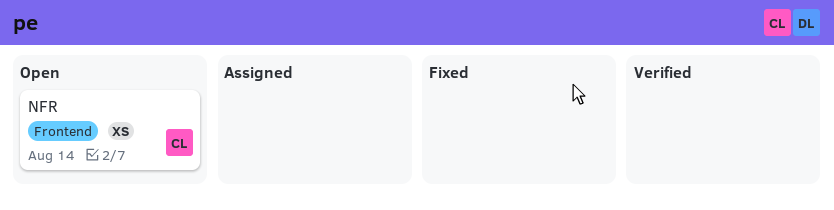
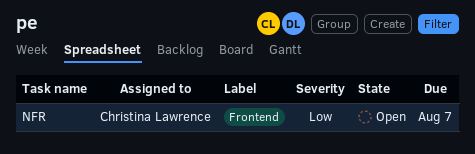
NFR, due: Aug 14 -> Aug 7

